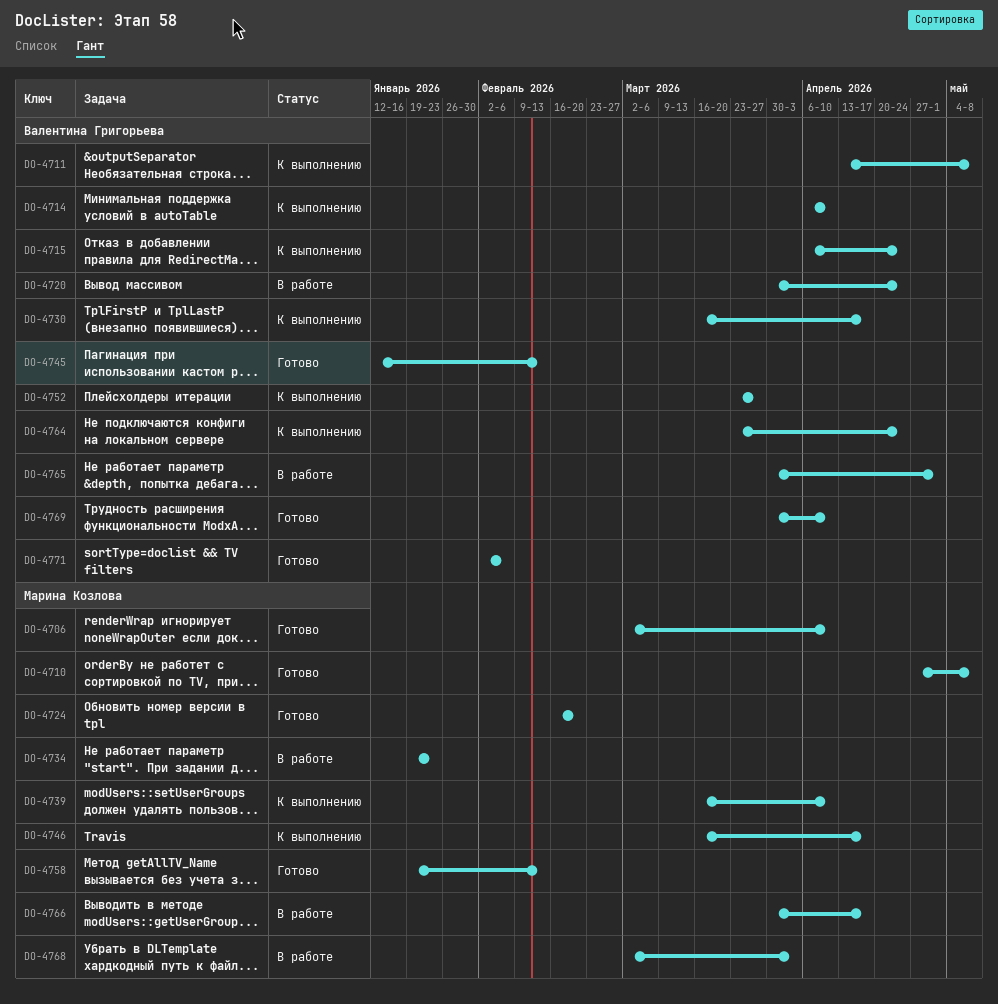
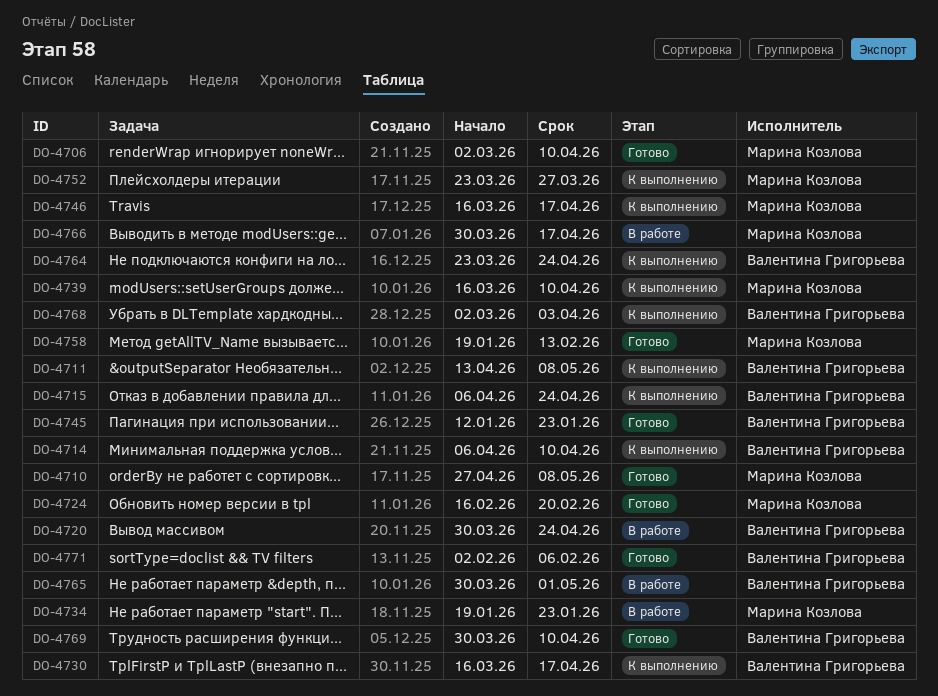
DO-4745, due: Feb 13 -> Jan 23
DO-4752, owner: Валентина Григорьева -> Марина Козлова
DO-4768, status: В работе -> К выполнению
DO-4768, owner: Марина Козлова -> Валентина Григорьева

